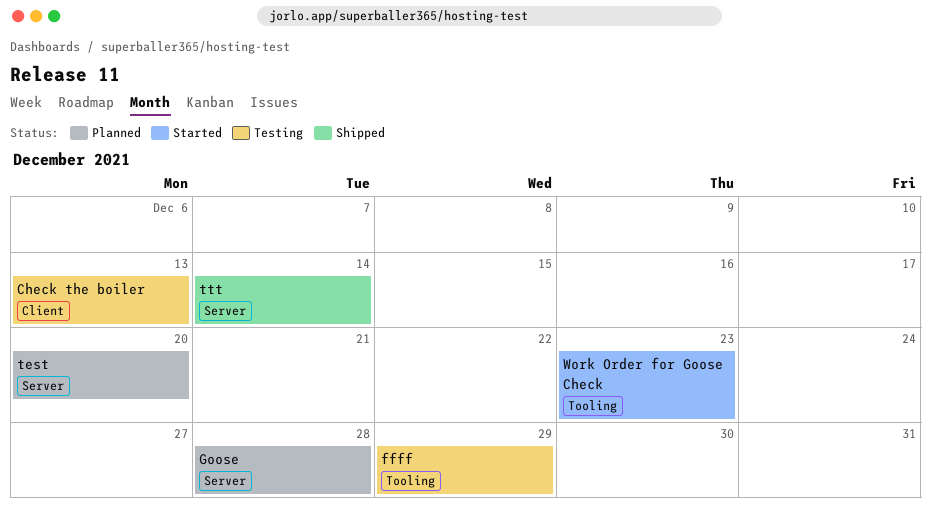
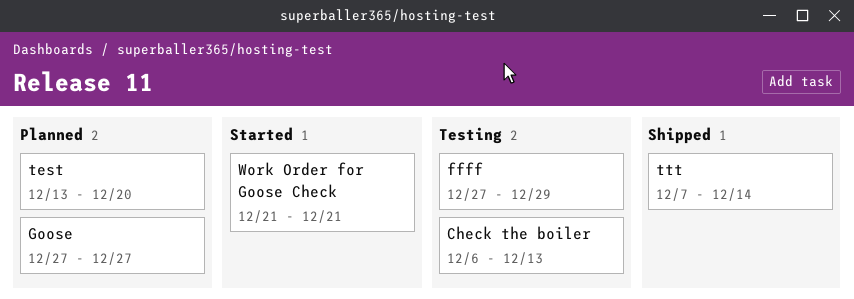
Goose, due: Dec 28 -> Dec 27
Work Order for Goose Check, due: Dec 23 -> Dec 21

